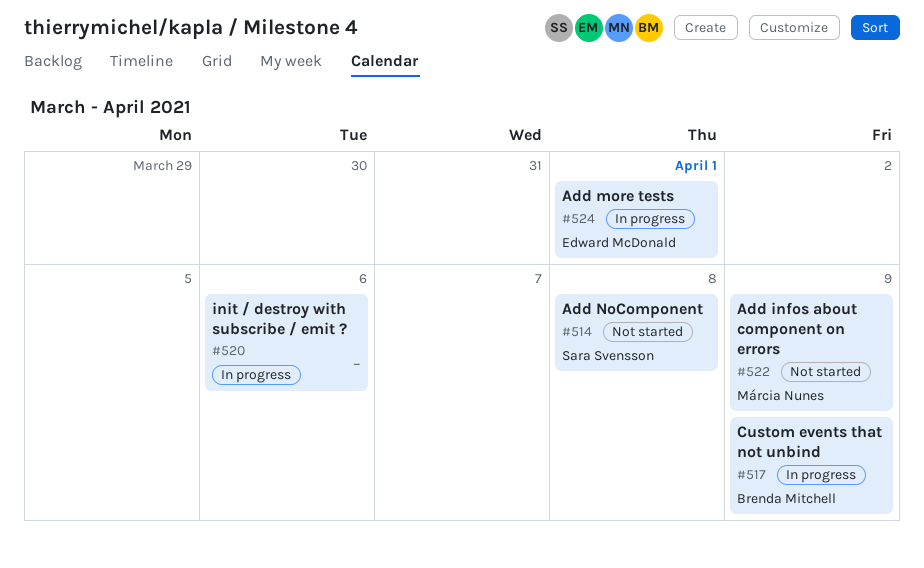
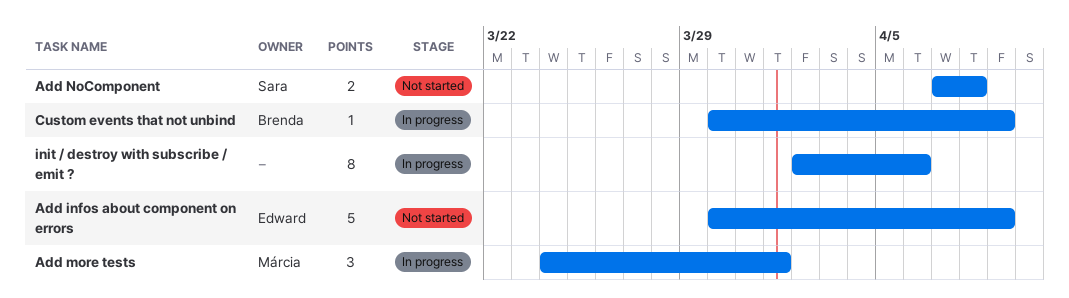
Add infos about component on errors, owner: Márcia Nunes -> Edward McDonald
Add more tests, owner: Edward McDonald -> Márcia Nunes

